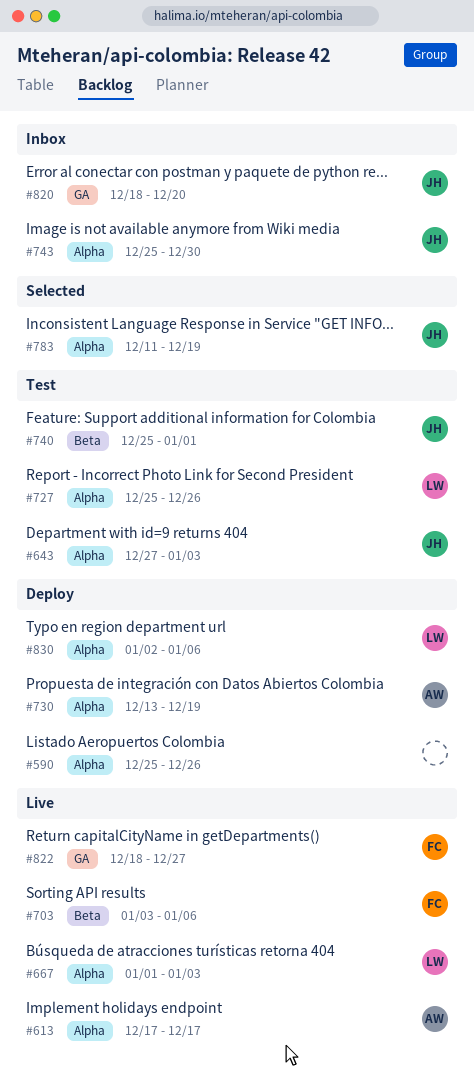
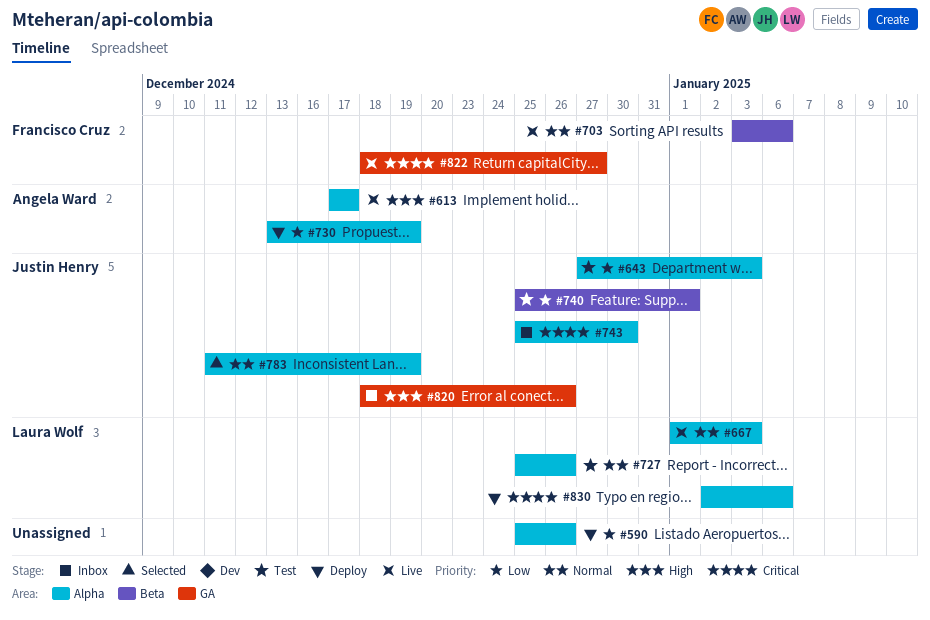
#820, due: Dec 20 -> Dec 26

